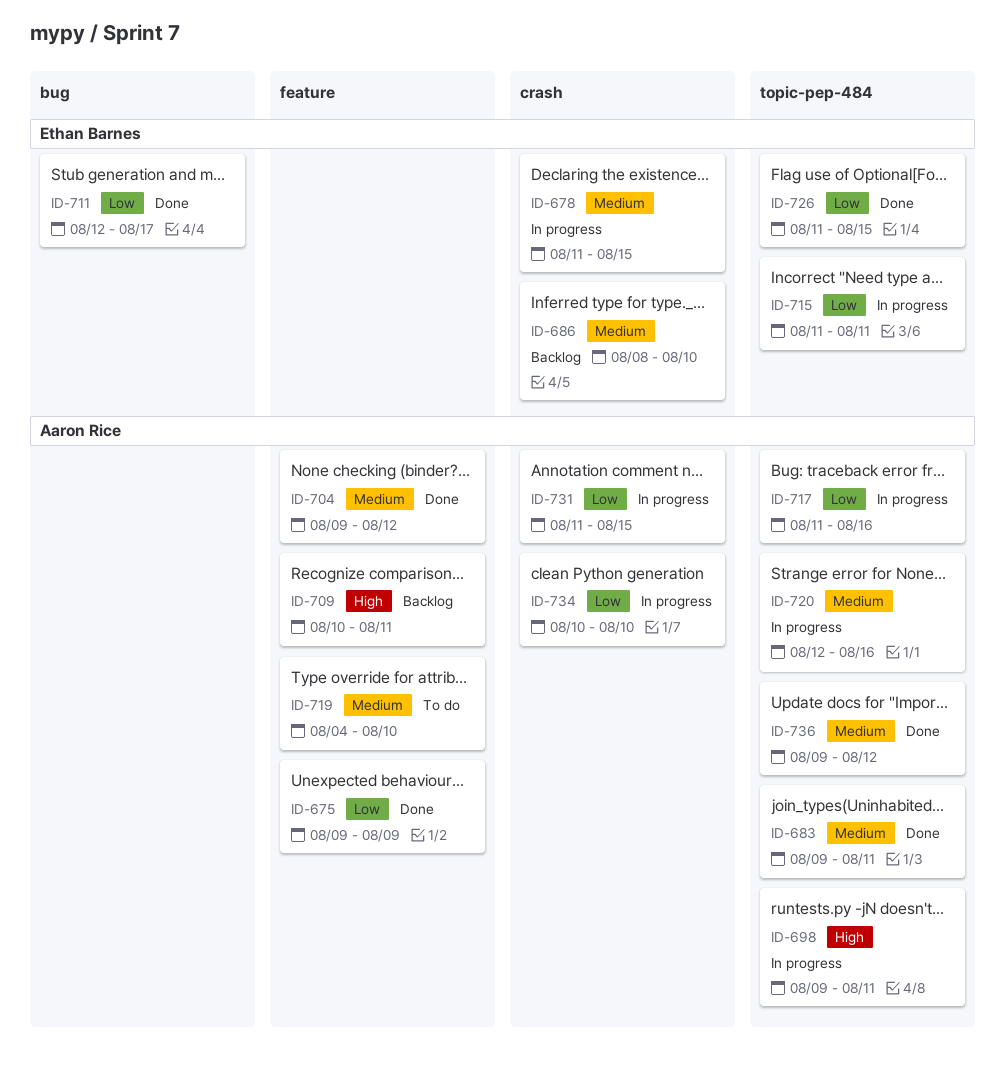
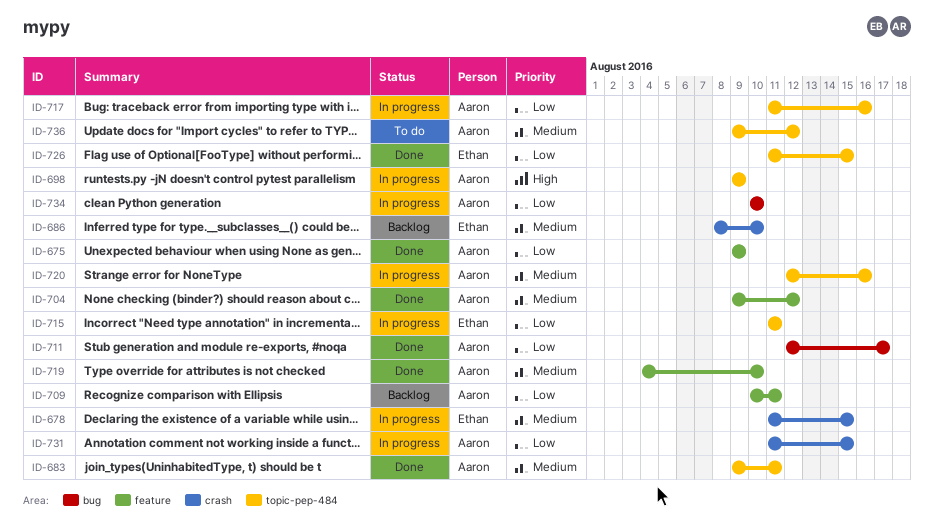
ID-698, due: Aug 11 -> Aug 9
ID-709, priority: High -> Low
ID-711, owner: Ethan Barnes -> Aaron Rice
ID-719, status: To do -> Done
ID-734, label: crash -> bug
ID-736, status: Done -> To do

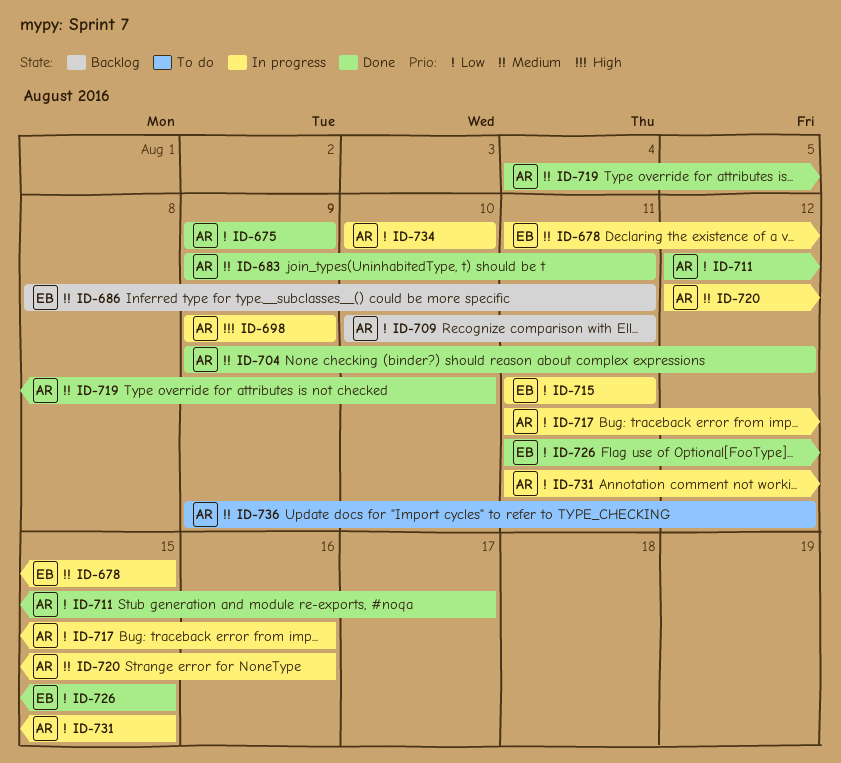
ID-686, due: Aug 10 -> Aug 11

